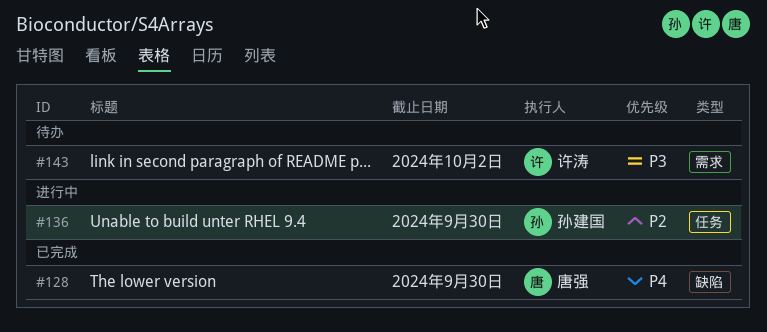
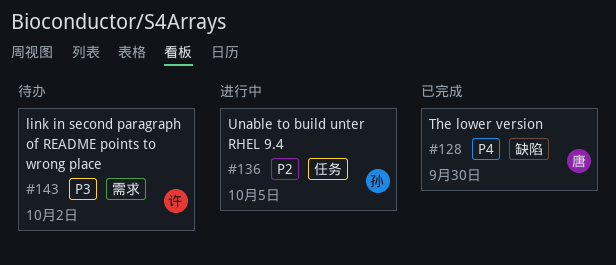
#136, due: Sep 30 -> Oct 5

